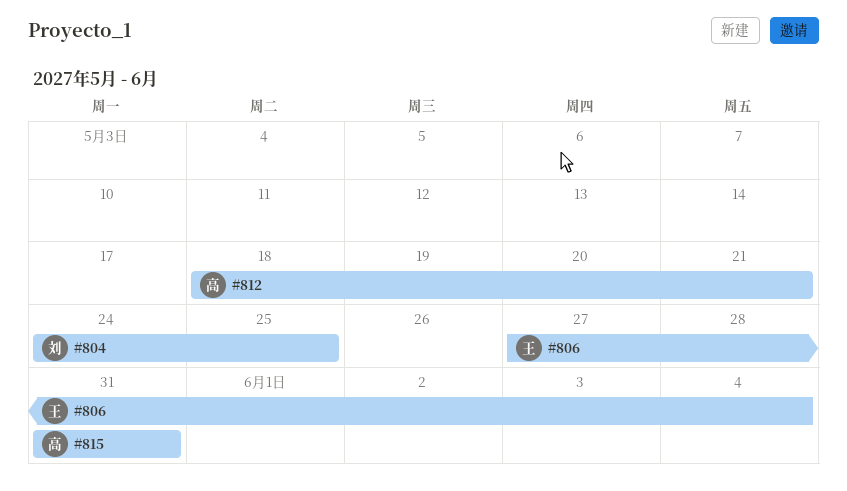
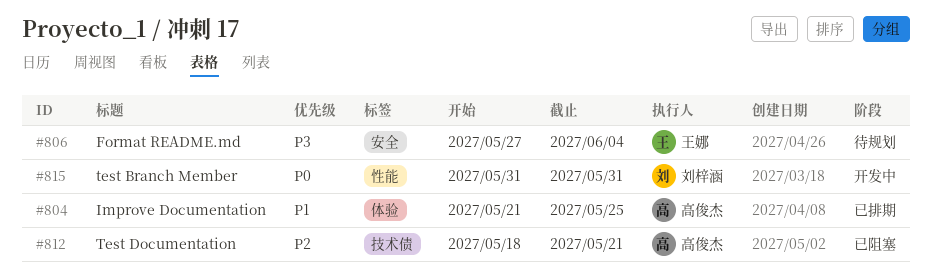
#804, owner: 刘梓涵 -> 高俊杰
#804, start: May 24 -> May 21
#815, owner: 高俊杰 -> 刘梓涵

